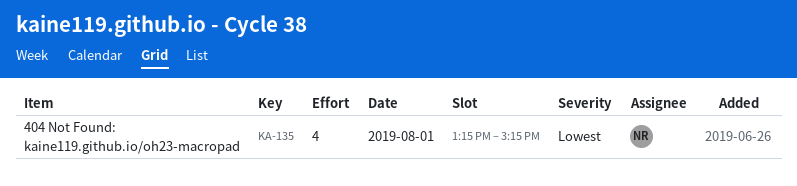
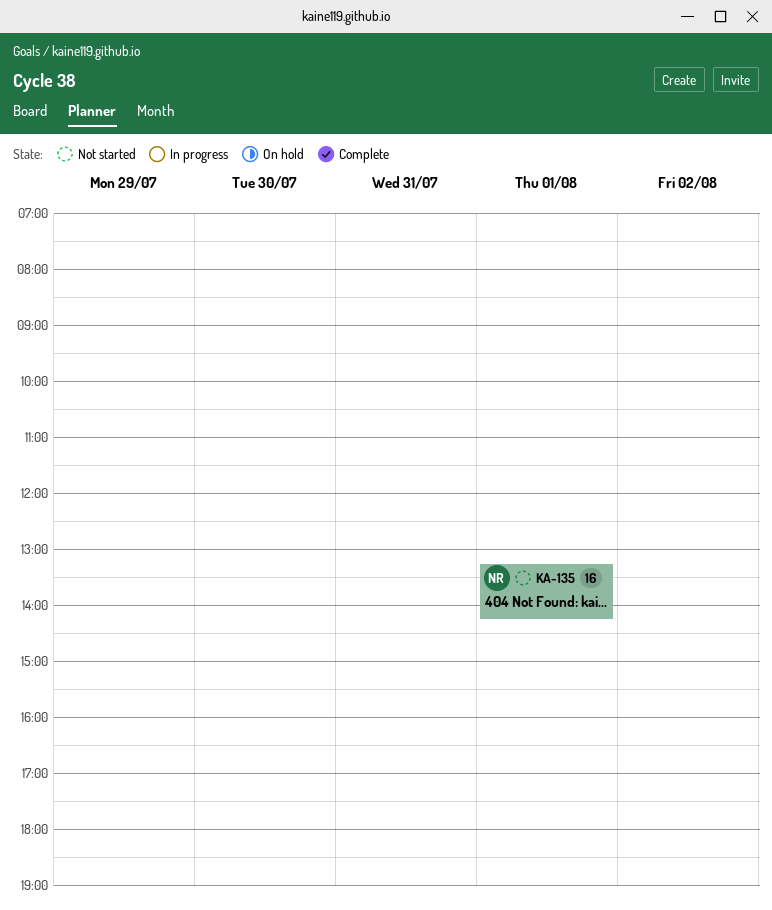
KA-135, estimate: 4 -> 16
KA-135, ends: 15:15 -> 14:15

